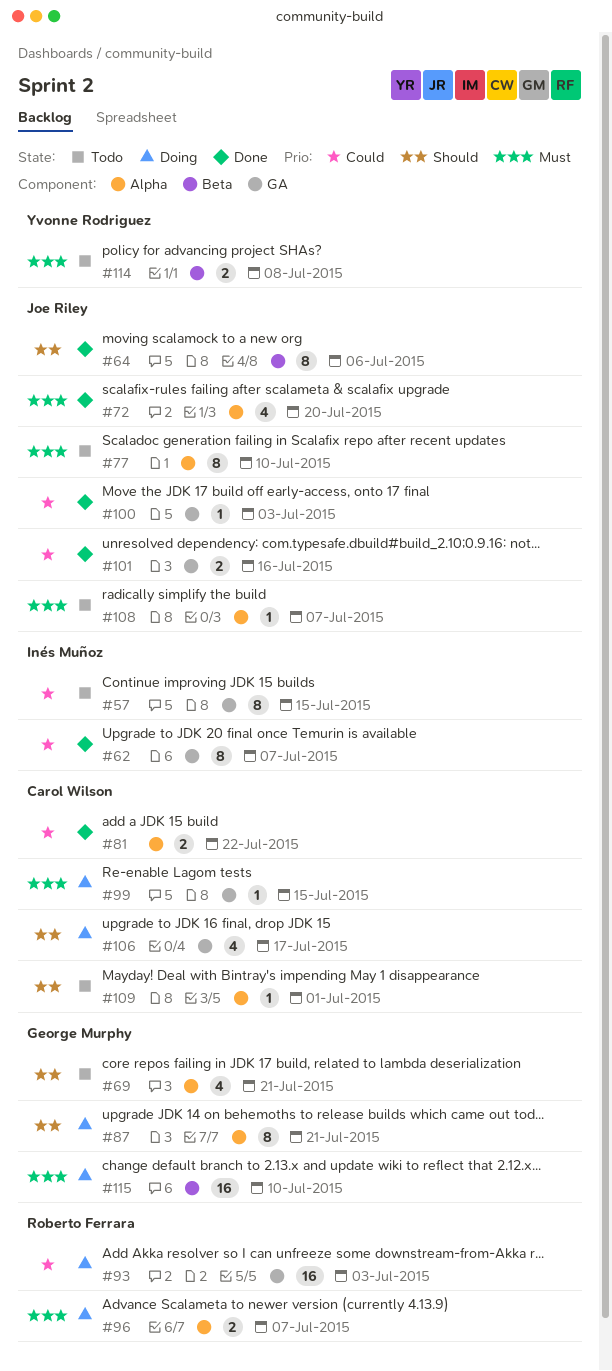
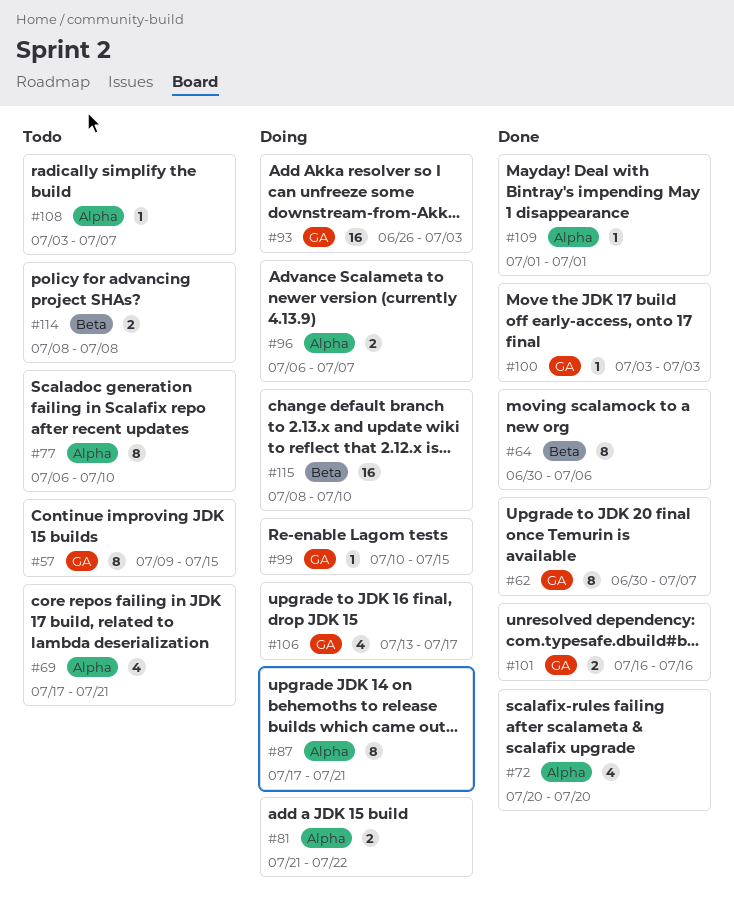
#81, status: Done -> Doing
#109, status: Todo -> Done

